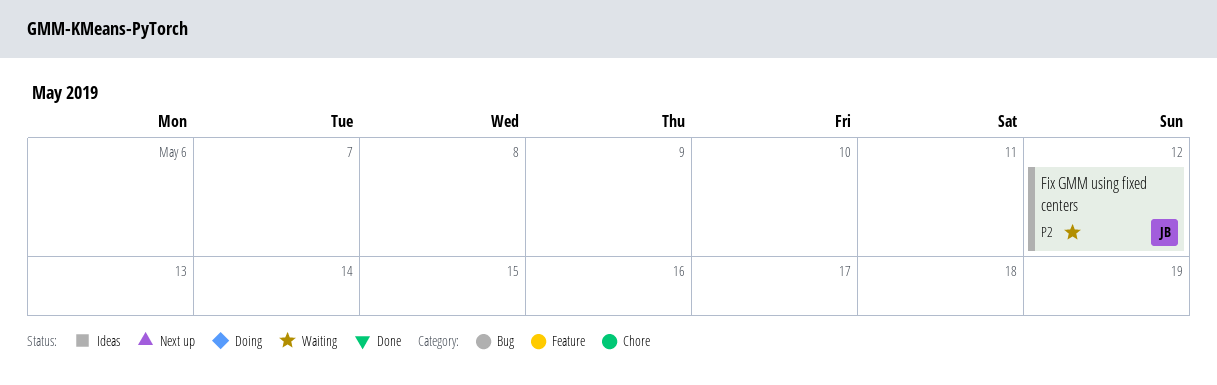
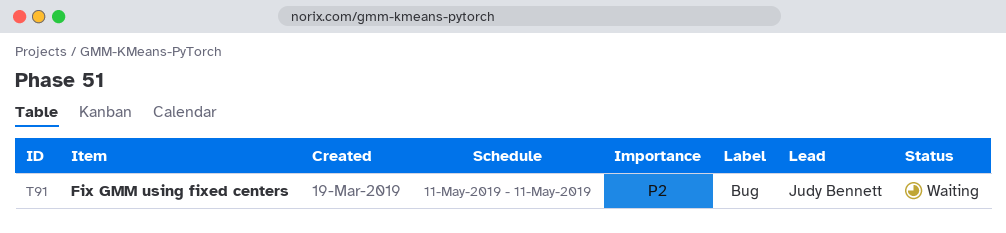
Fix GMM using fixed centers, due: May 12 -> May 11

